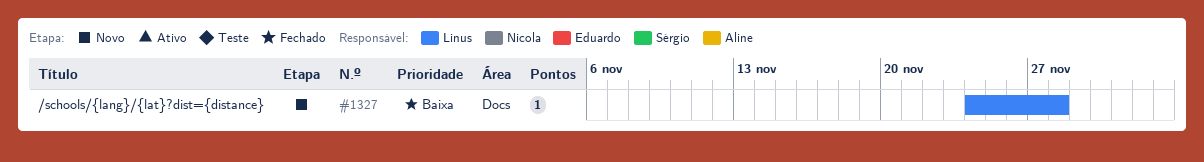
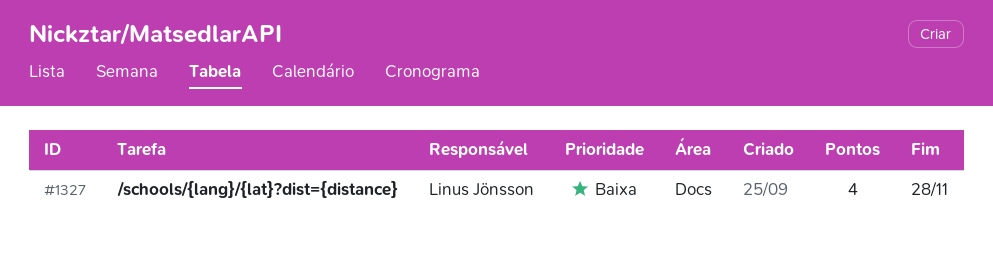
#1327, estimate: 1 -> 4

